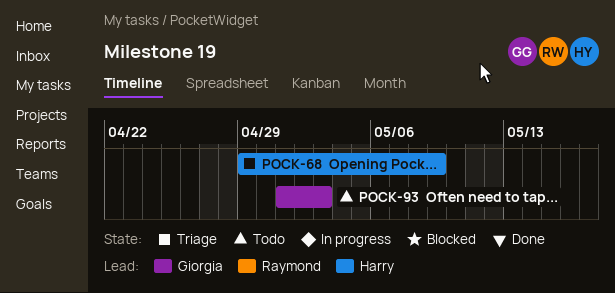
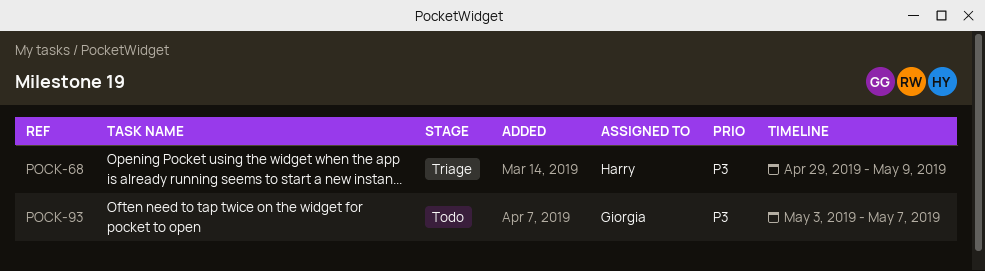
POCK-93, start: May 1 -> May 3
POCK-93, due: May 3 -> May 7

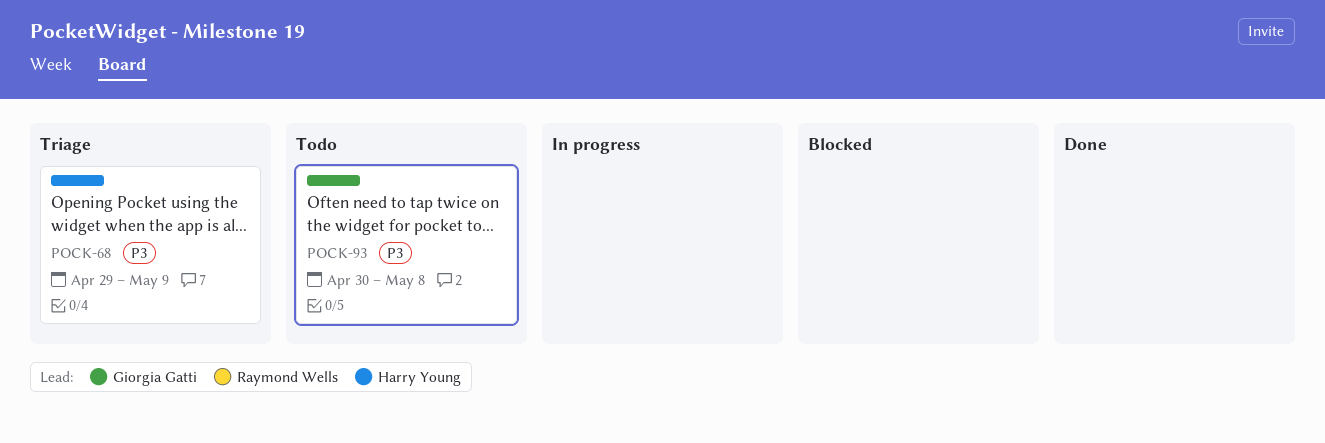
POCK-93, start: May 3 -> Apr 30
POCK-93, due: May 7 -> May 8

